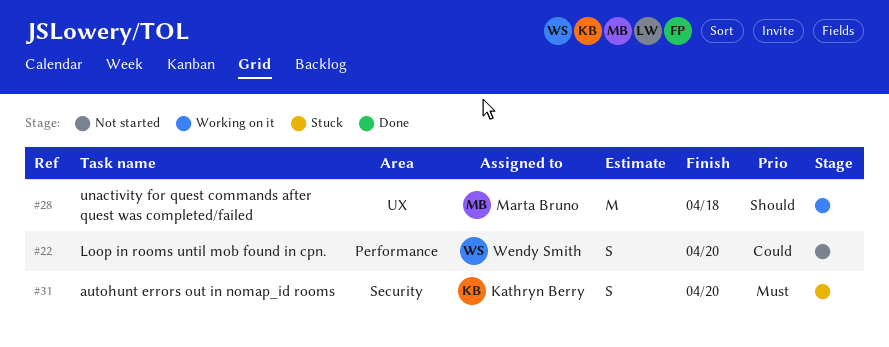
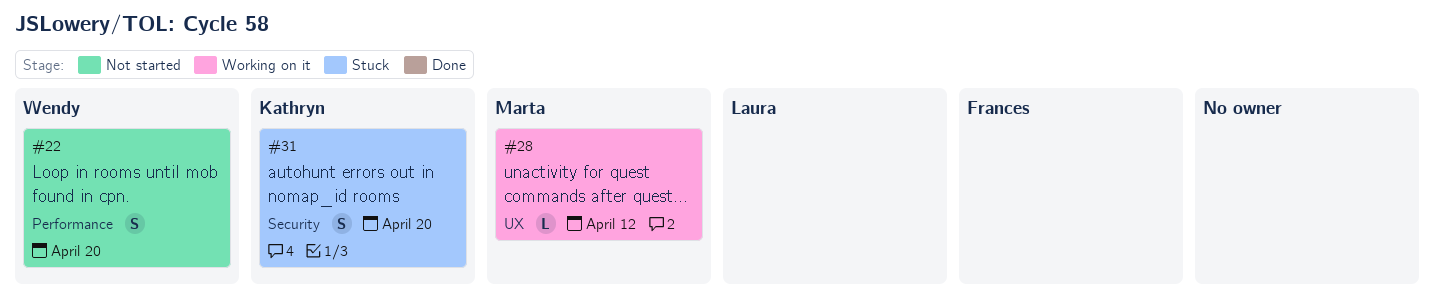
#28, estimate: M -> L
#28, due: Apr 18 -> Apr 12

